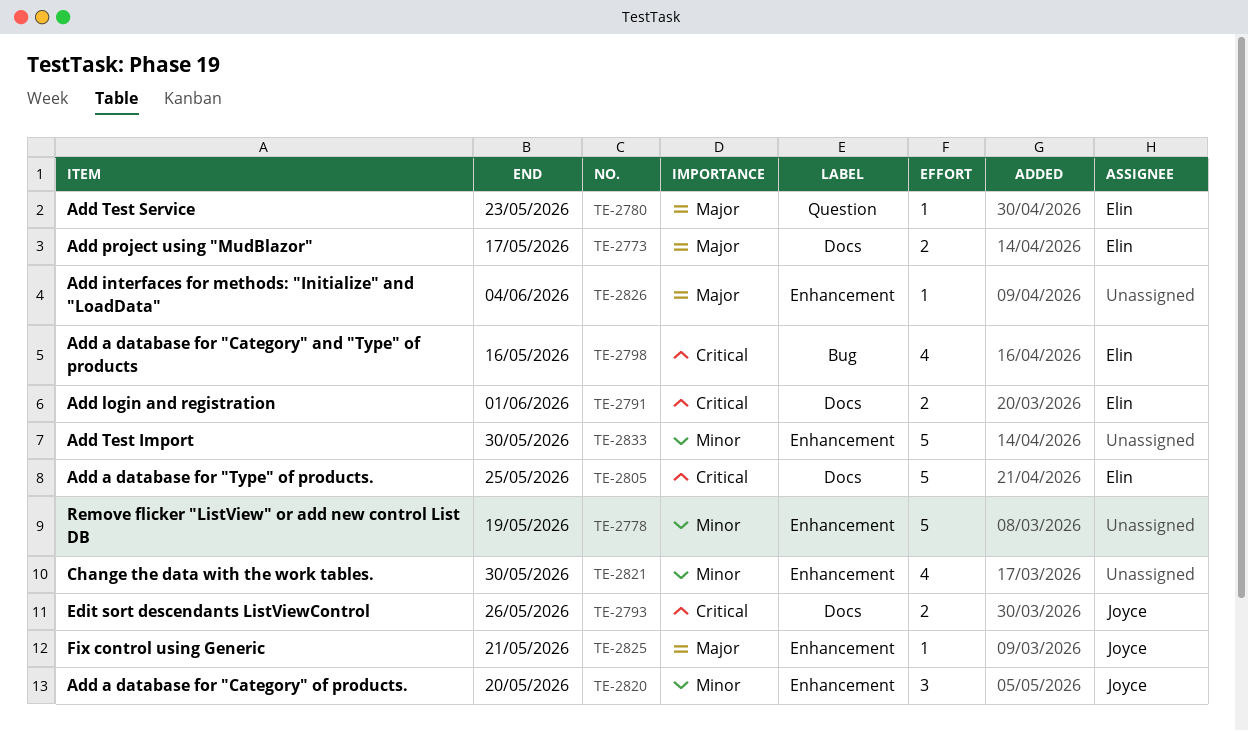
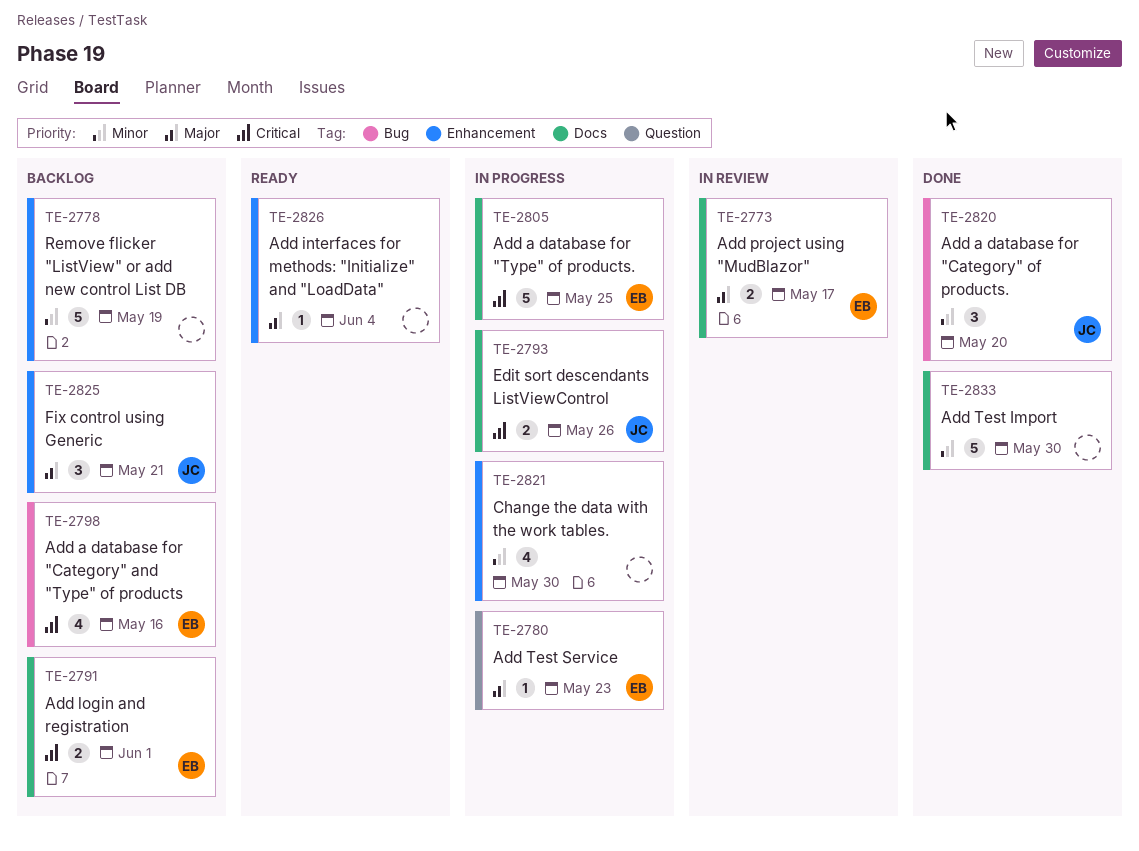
TE-2820, label: Enhancement -> Bug
TE-2825, estimate: 1 -> 3
TE-2833, label: Enhancement -> Docs

